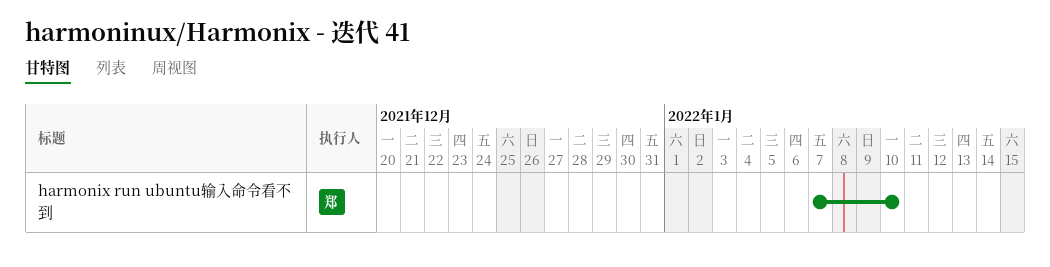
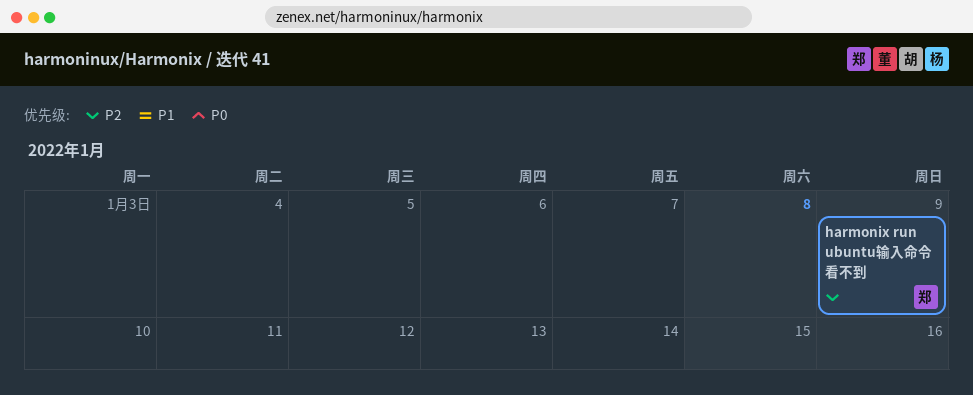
harmonix run ubuntu输入命令看不到, due: Jan 10 -> Jan 9

